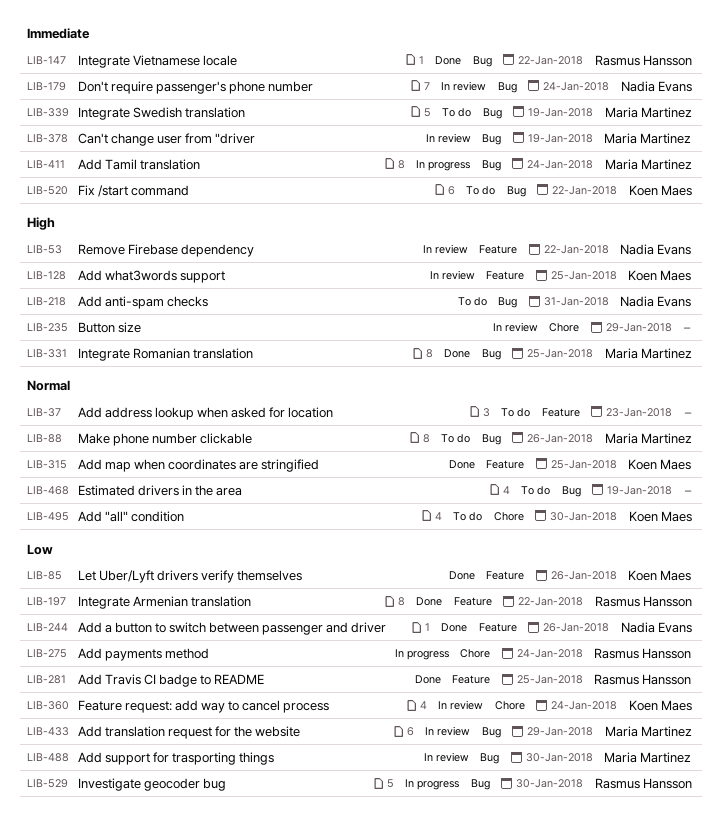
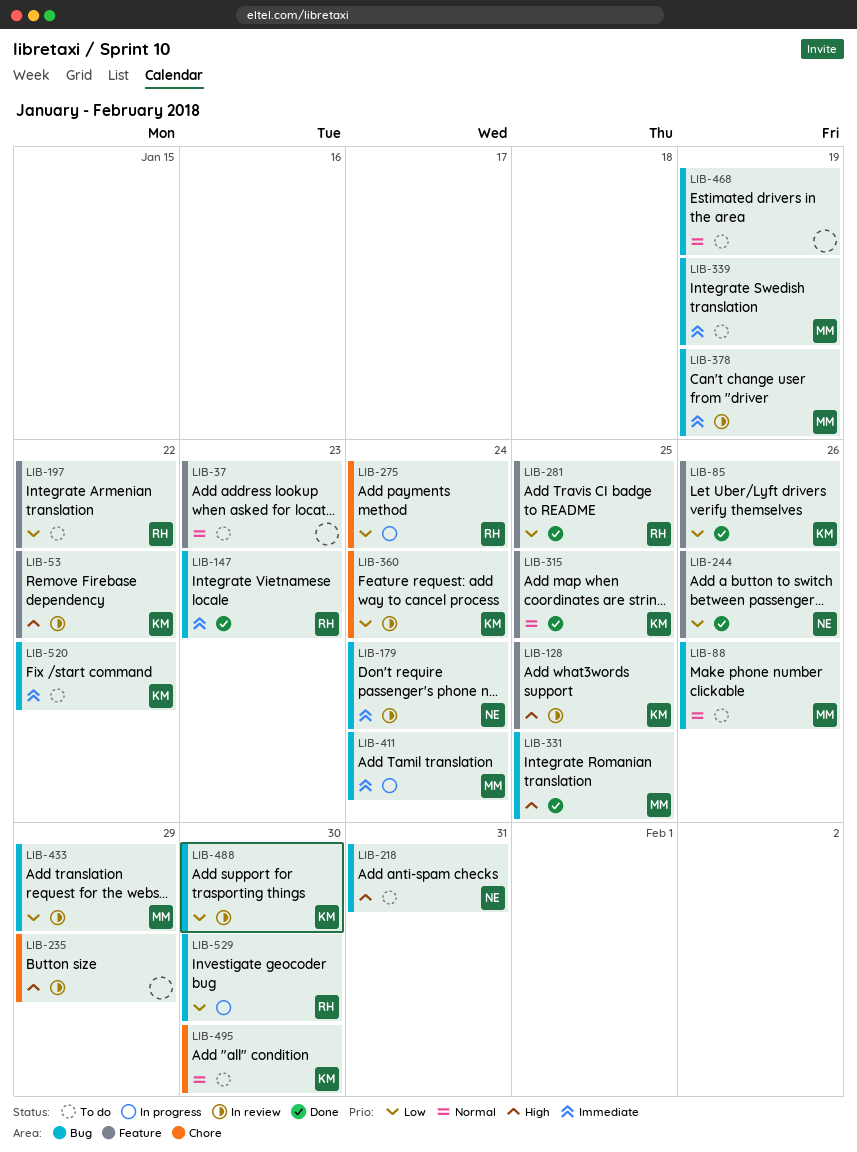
LIB-53, owner: Nadia Evans -> Koen Maes
LIB-147, due: Jan 22 -> Jan 23
LIB-197, status: Done -> To do
LIB-488, owner: Maria Martinez -> Koen Maes

